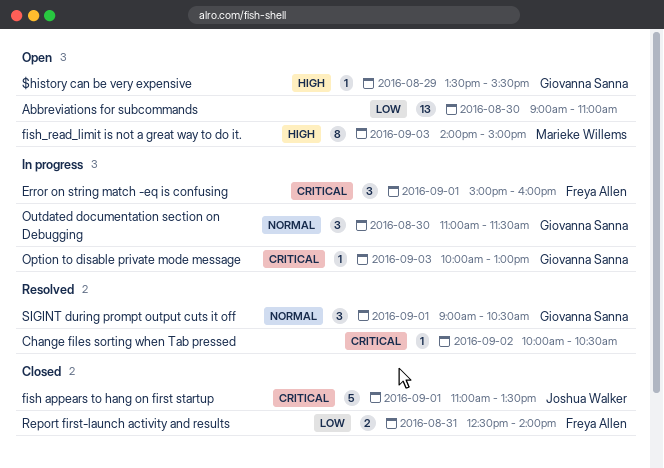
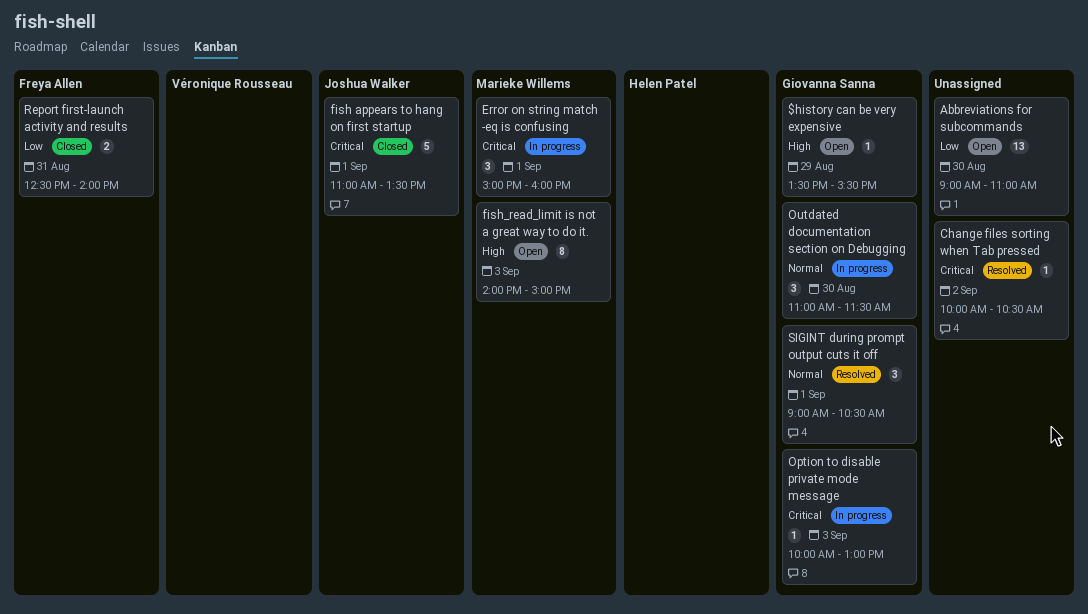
Error on string match -eq is confusing, owner: Freya Allen -> Marieke Willems

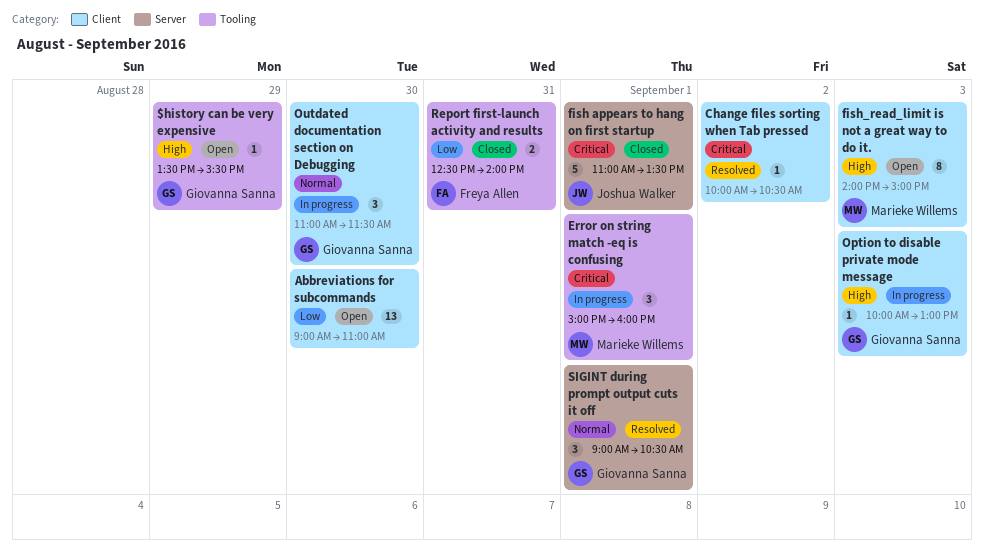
Option to disable private mode message, priority: Critical -> High

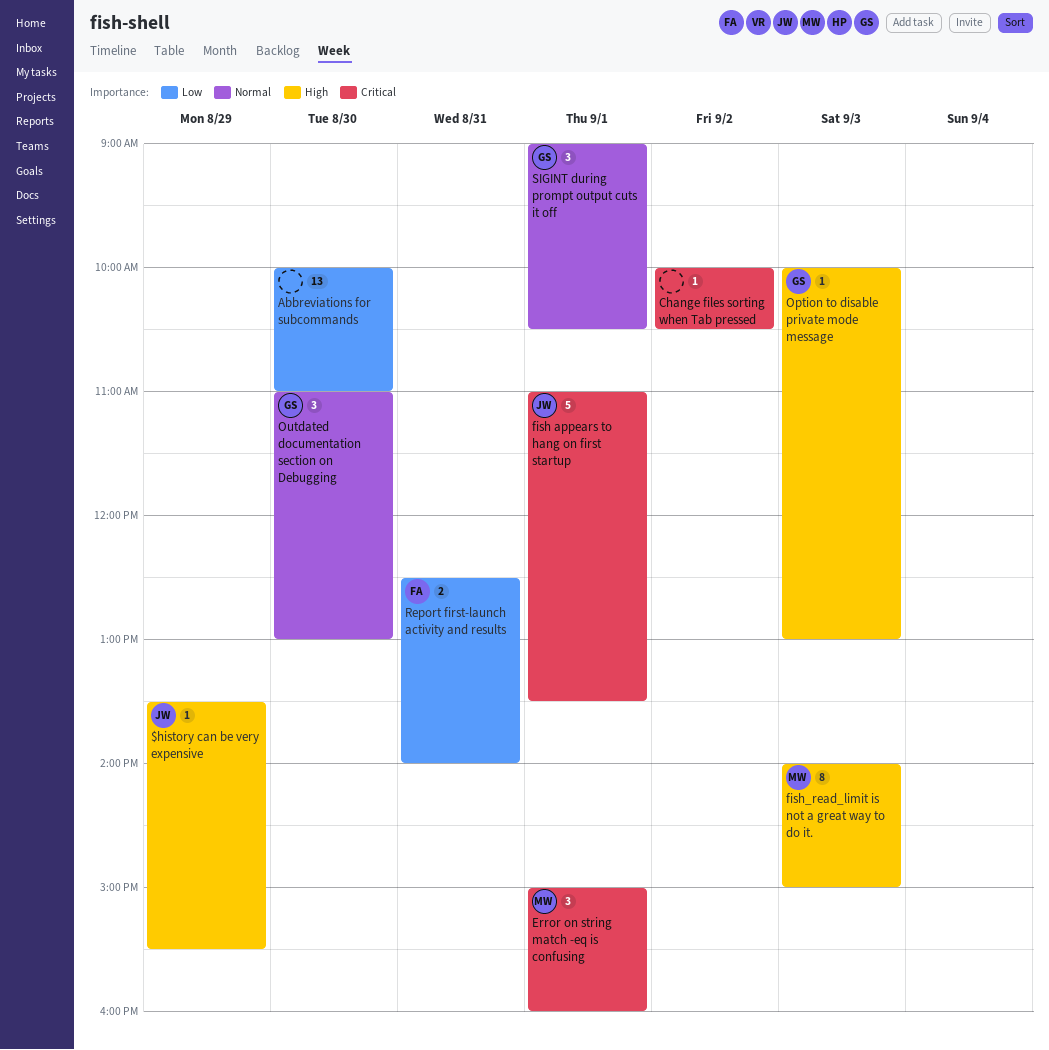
$history can be very expensive, owner: Giovanna Sanna -> Joshua Walker
Abbreviations for subcommands, begins: 09:00 -> 10:00
Outdated documentation section on Debugging, ends: 11:30 -> 13:00

